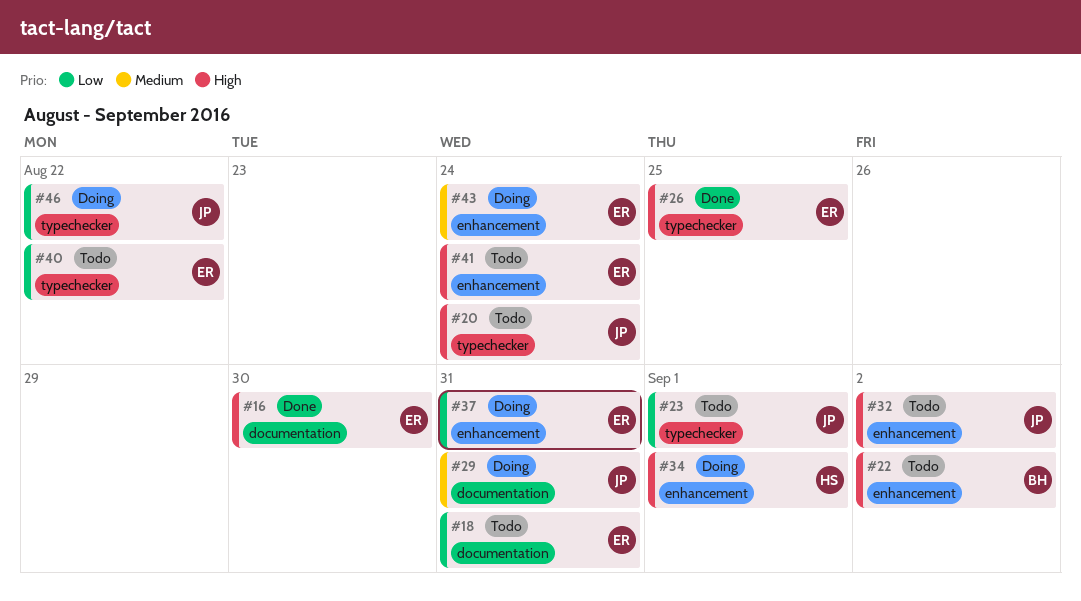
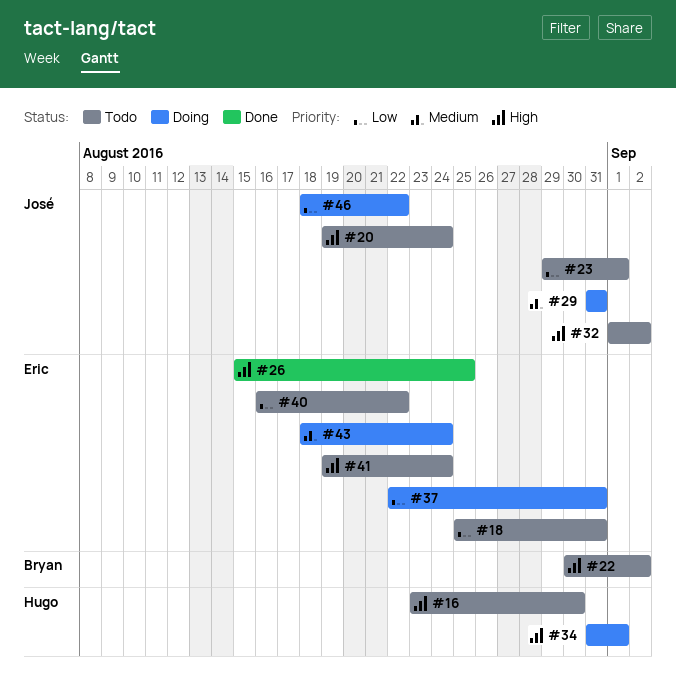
#16, status: Done -> Todo
#16, owner: Eric -> Hugo

